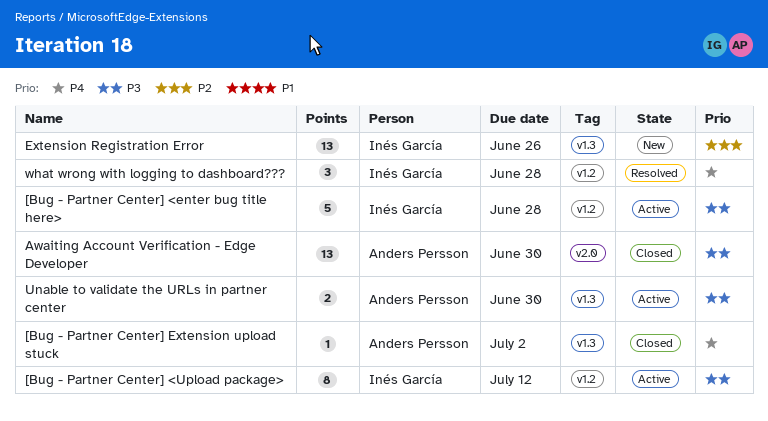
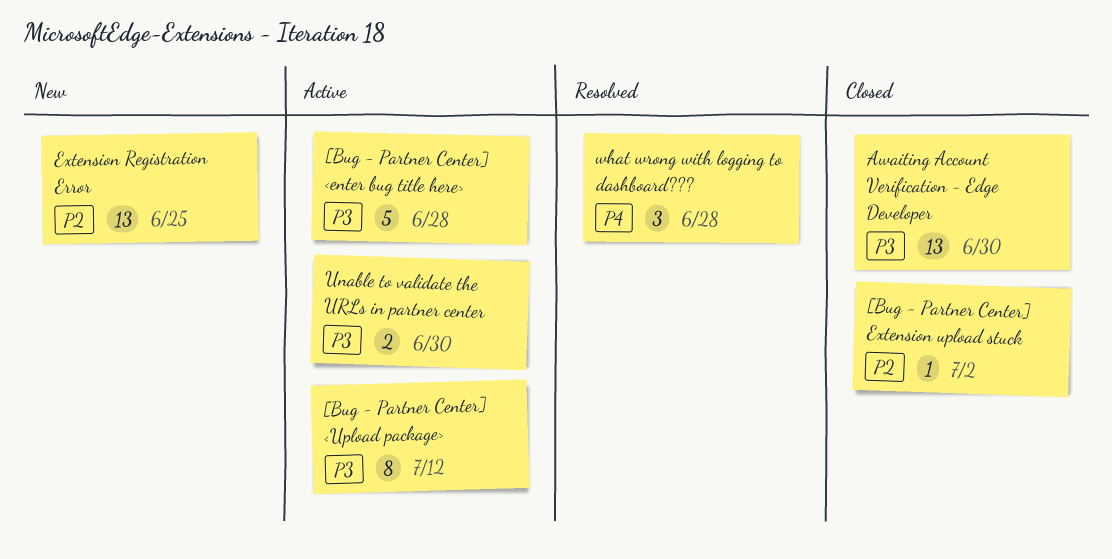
[Bug - Partner Center] Extension upload stuck, priority: P4 -> P2
Extension Registration Error, due: Jun 26 -> Jun 25

